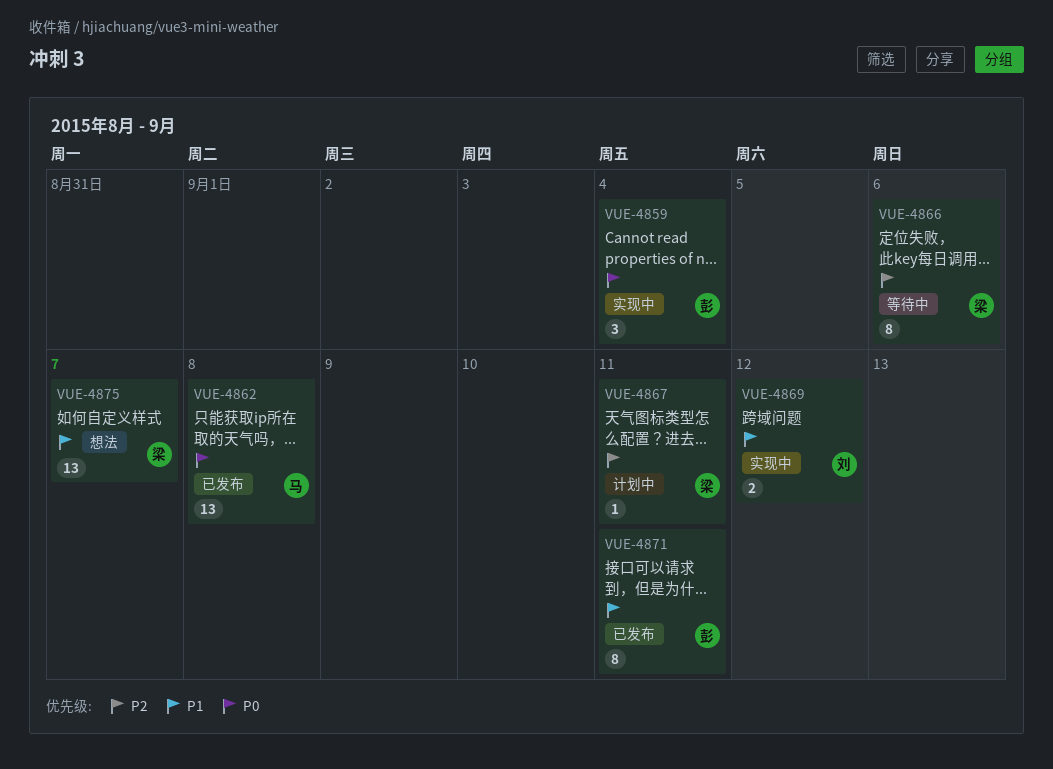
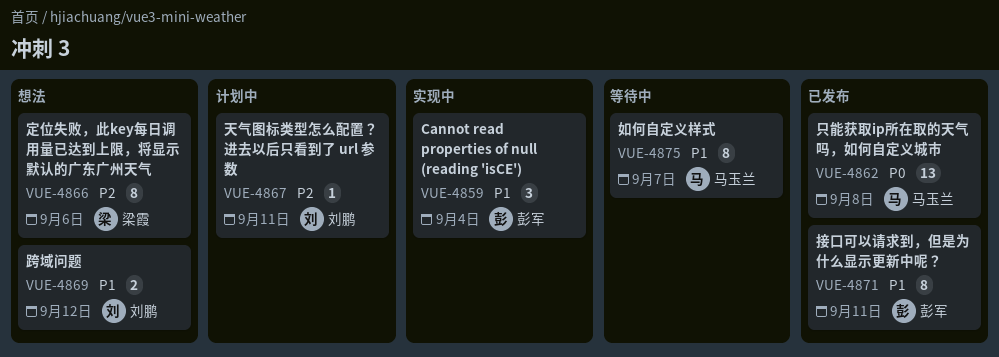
VUE-4859, priority: P0 -> P1
VUE-4866, status: 等待中 -> 想法
VUE-4867, owner: 梁霞 -> 刘鹏
VUE-4869, status: 实现中 -> 想法
VUE-4875, status: 想法 -> 等待中
VUE-4875, owner: 梁霞 -> 马玉兰
VUE-4875, estimate: 13 -> 8

